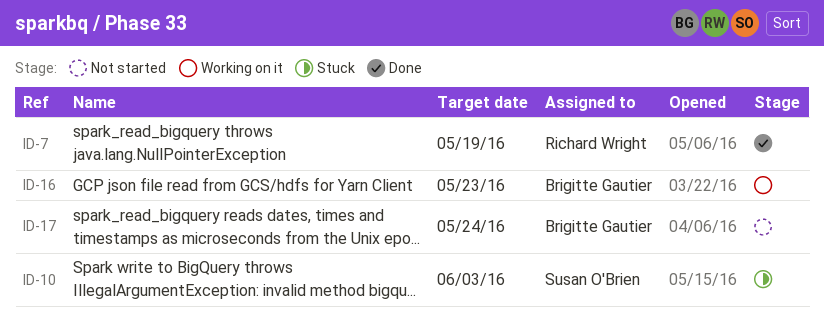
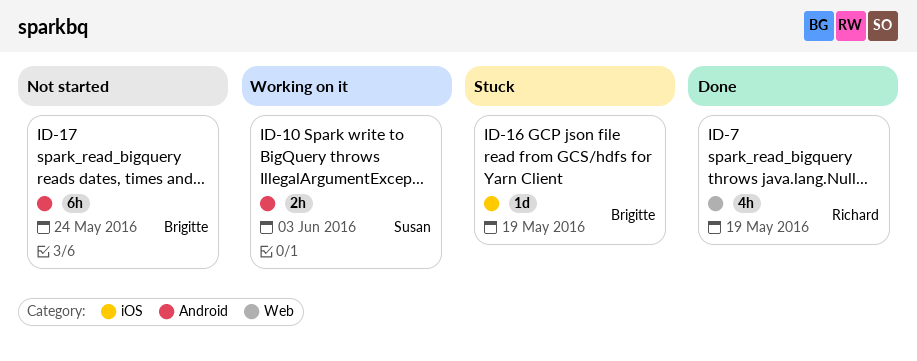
ID-10, status: Stuck -> Working on it
ID-16, status: Working on it -> Stuck
ID-16, due: May 23 -> May 19

